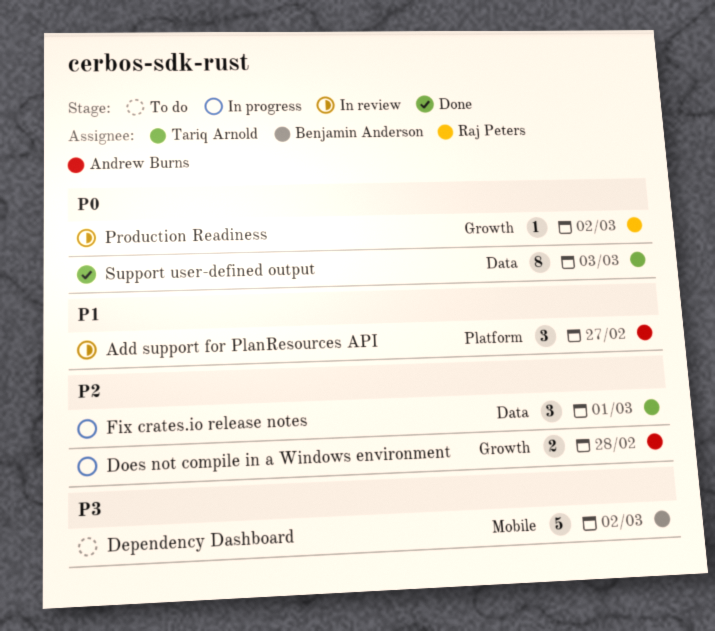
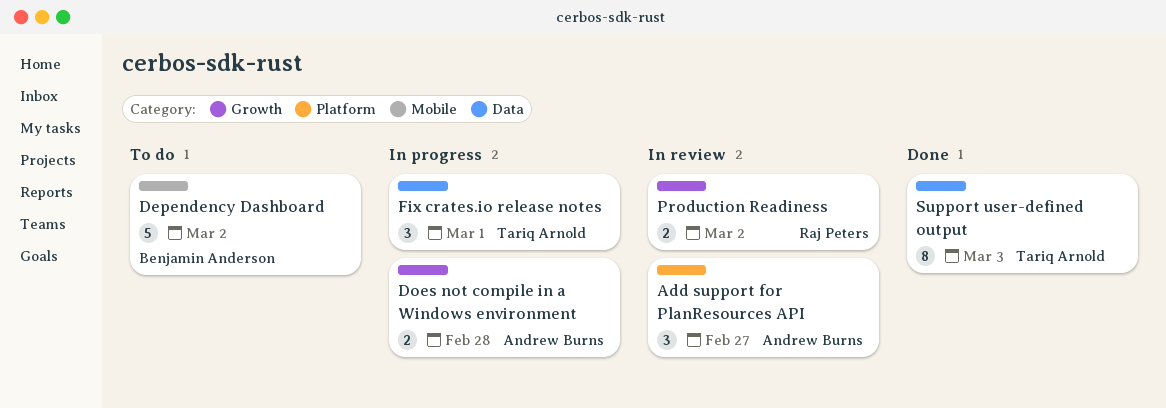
Production Readiness, estimate: 1 -> 2

